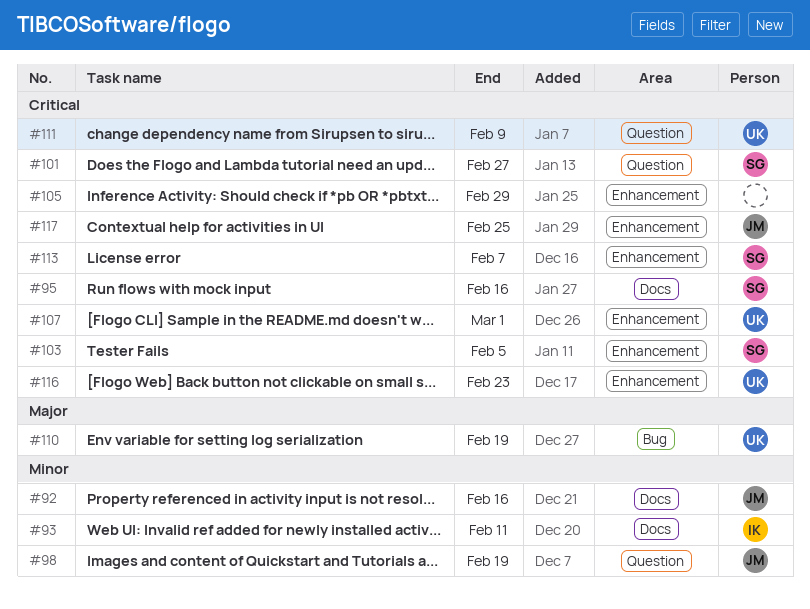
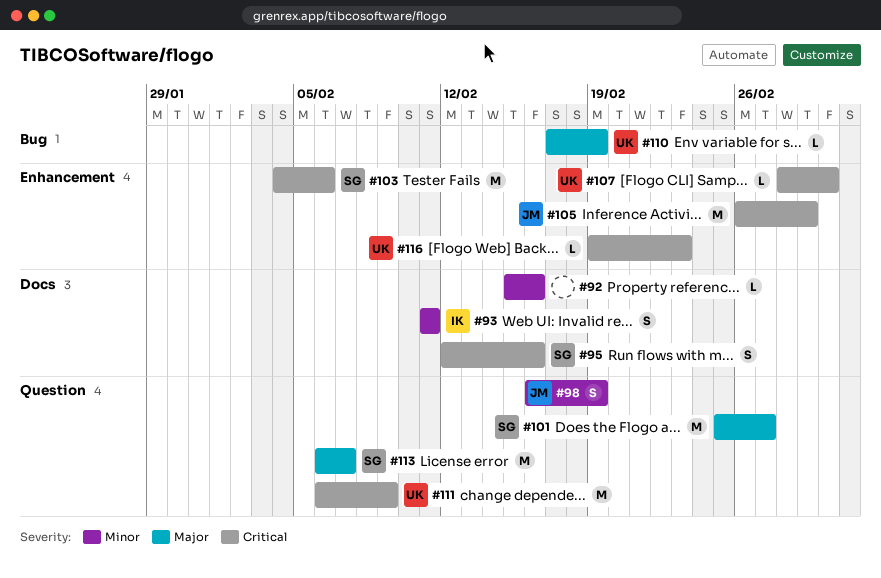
#92, owner: JM -> none
#101, priority: Critical -> Major
#103, due: Feb 5 -> Feb 6
#105, owner: none -> JM
#113, priority: Critical -> Major
#113, label: Enhancement -> Question
#117: present -> none

